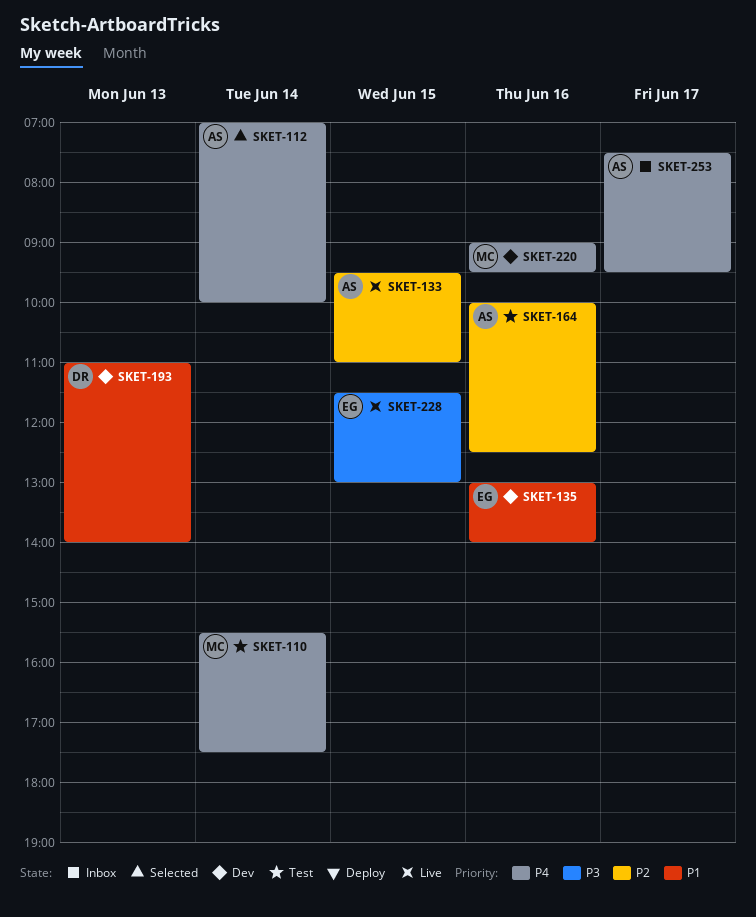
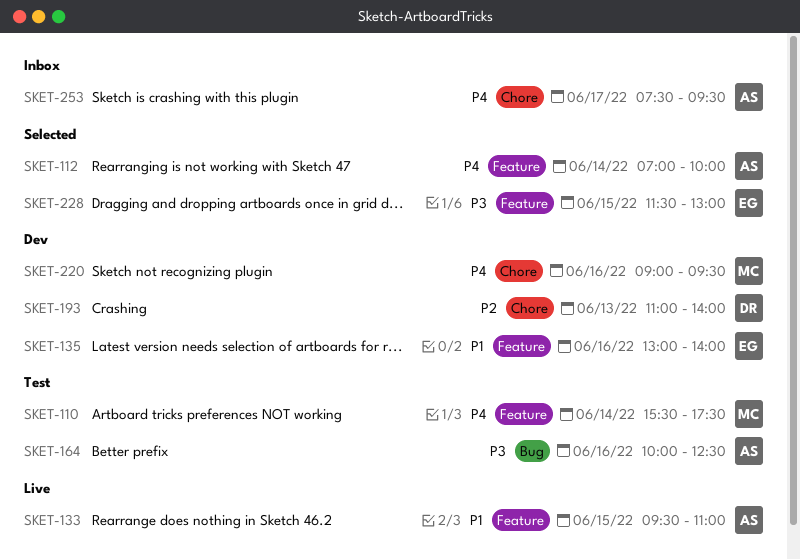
SKET-133, priority: P2 -> P1
SKET-164, priority: P2 -> P3
SKET-193, priority: P1 -> P2
SKET-228, status: Live -> Selected

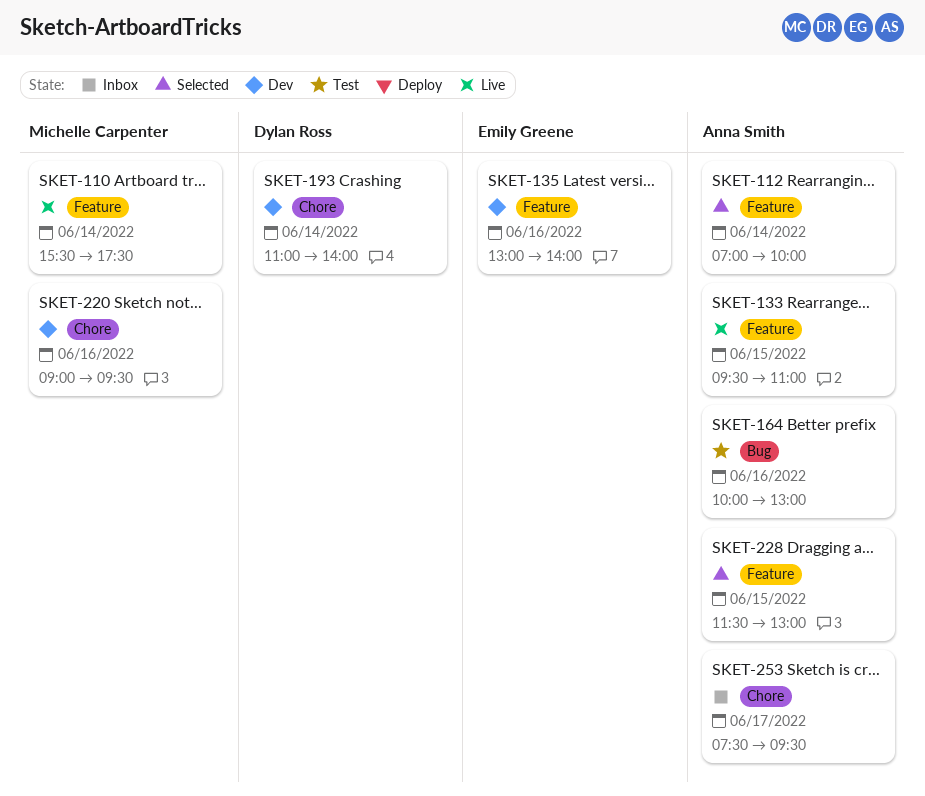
SKET-110, status: Test -> Live
SKET-164, ends: 12:30 -> 13:00
SKET-193, day: Jun 13 -> Jun 14
SKET-228, owner: Emily Greene -> Anna Smith

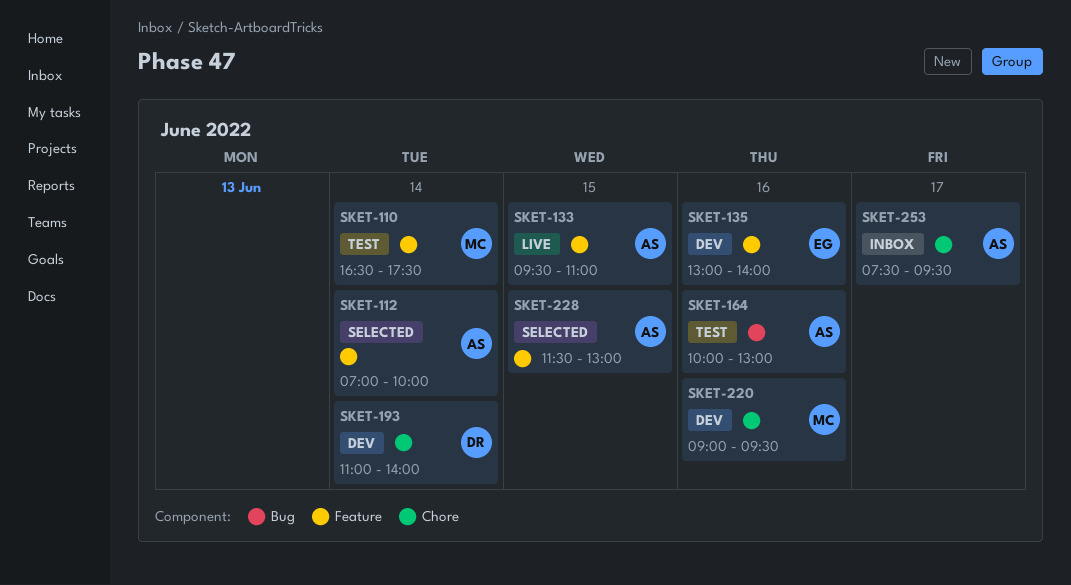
SKET-110, status: Live -> Test
SKET-110, begins: 15:30 -> 16:30

